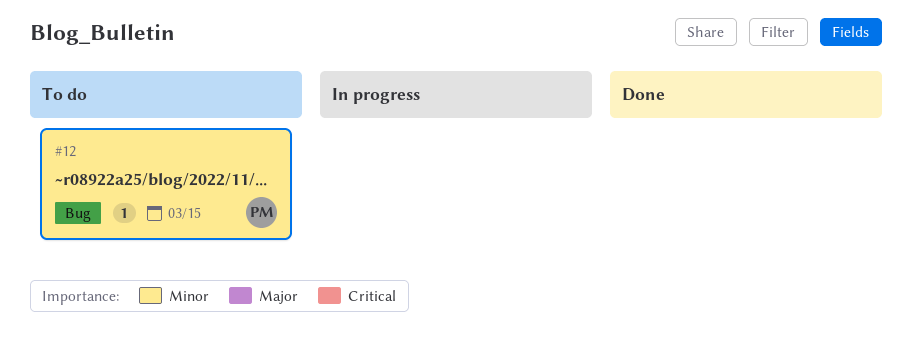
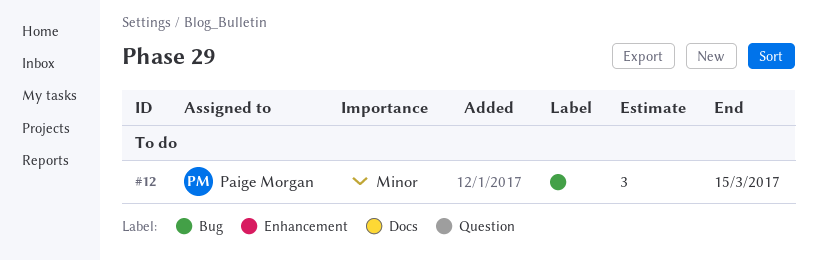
#12, estimate: 1 -> 3

